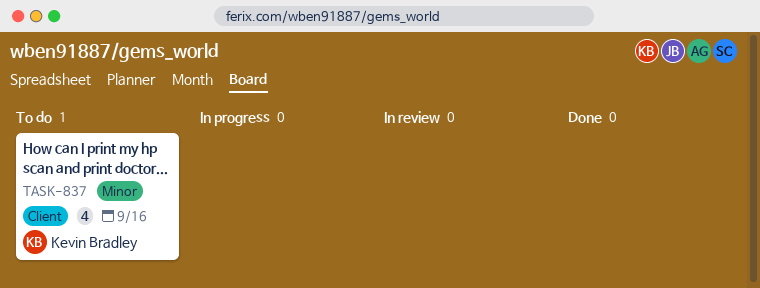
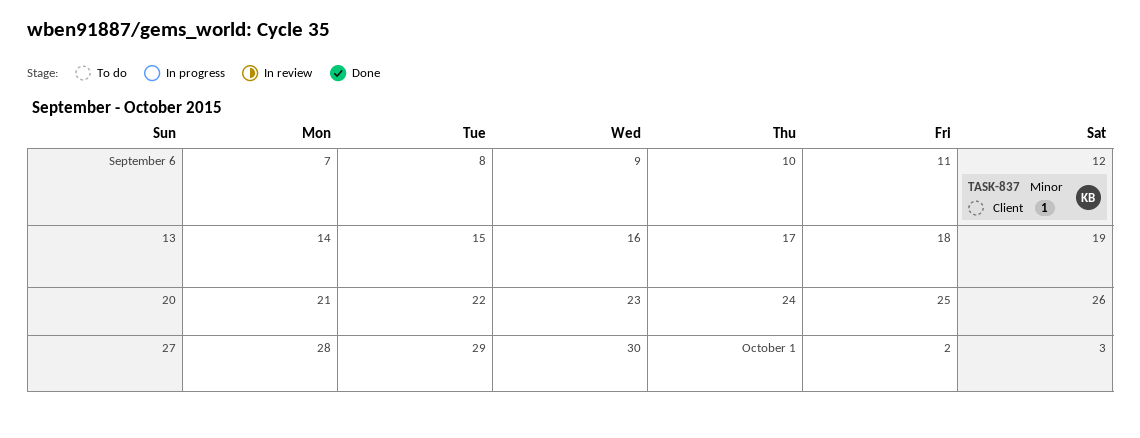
TASK-837, estimate: 4 -> 1
TASK-837, due: Sep 16 -> Sep 12

